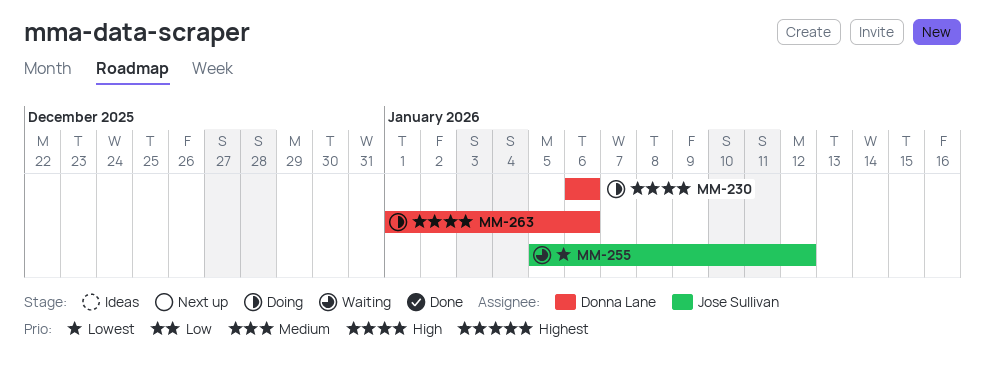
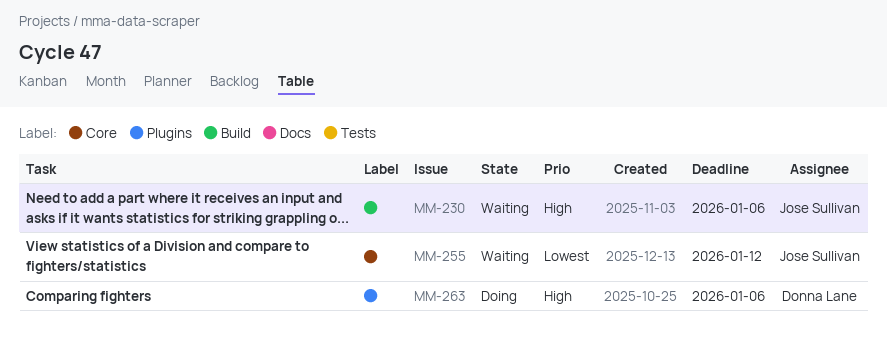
MM-230, status: Doing -> Waiting
MM-230, owner: Donna Lane -> Jose Sullivan

